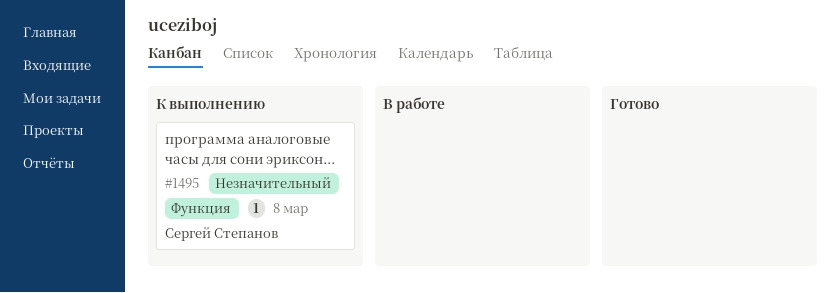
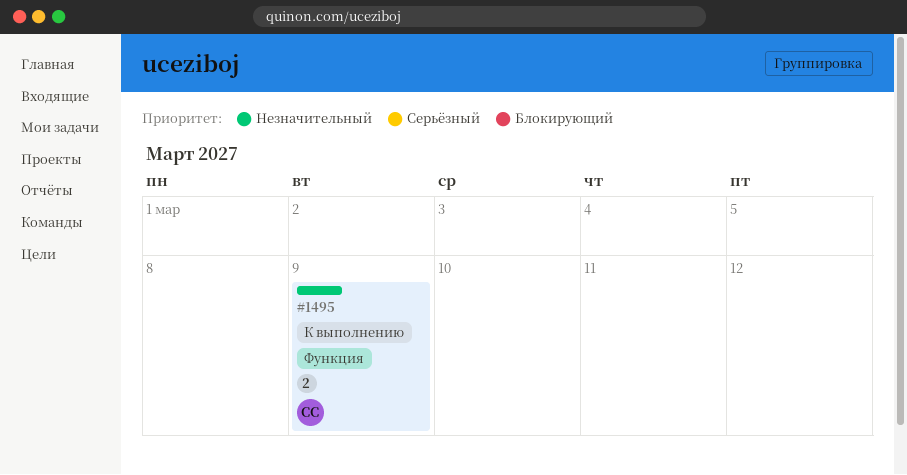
#1495, estimate: 1 -> 2
#1495, due: Mar 8 -> Mar 9

